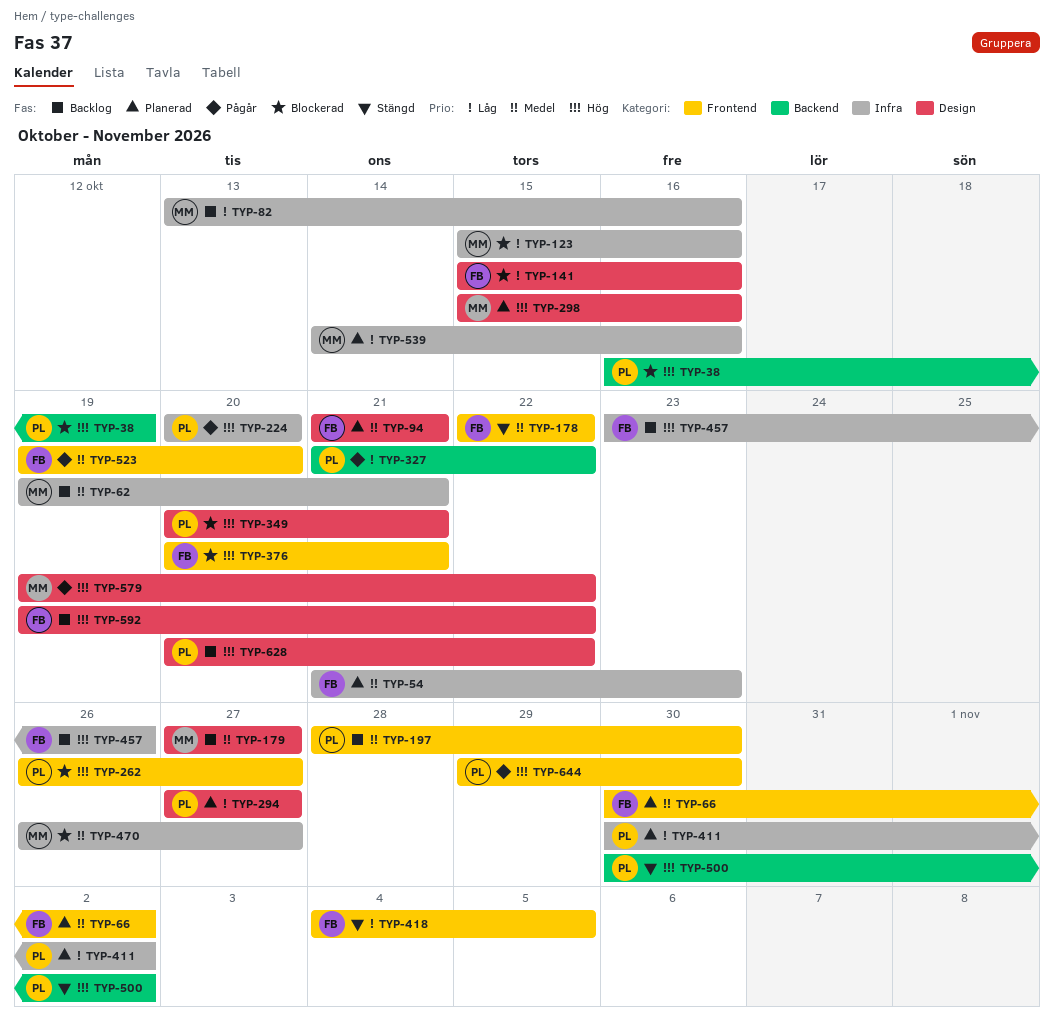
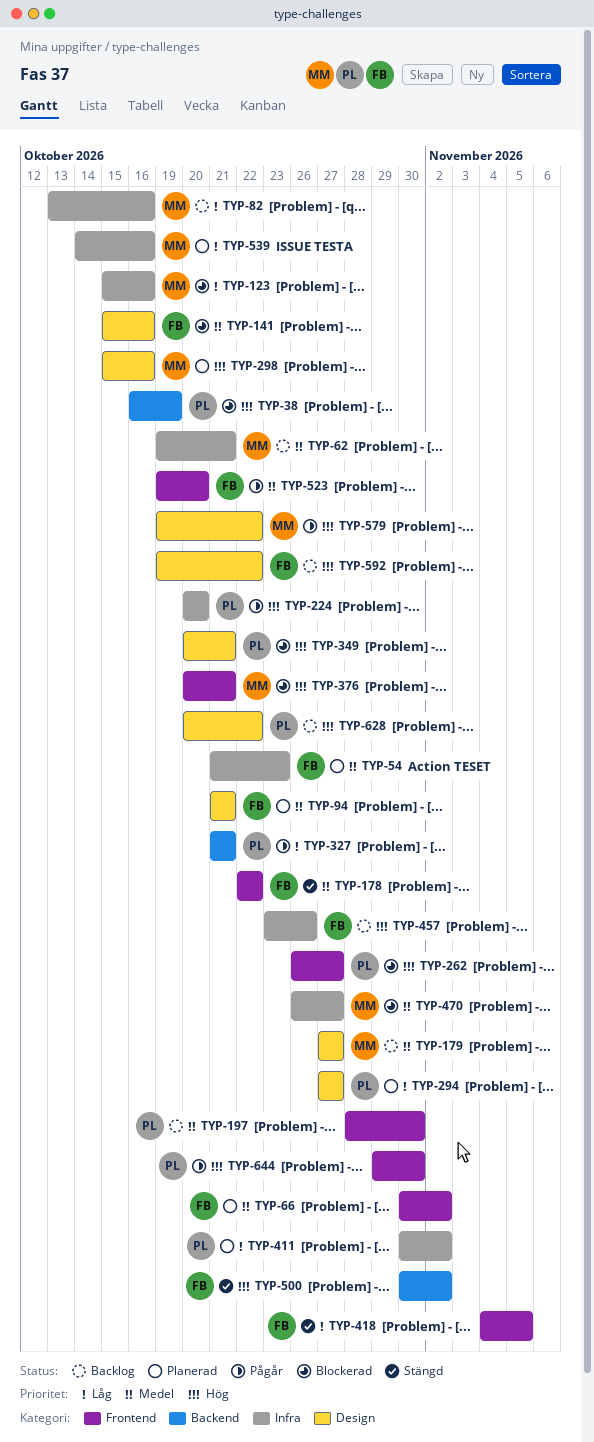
TYP-141, priority: Låg -> Medel
TYP-327, due: Oct 22 -> Oct 21
TYP-376, owner: FB -> MM
TYP-500, owner: PL -> FB

